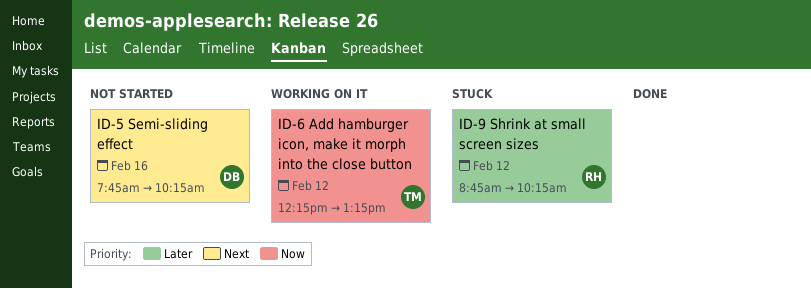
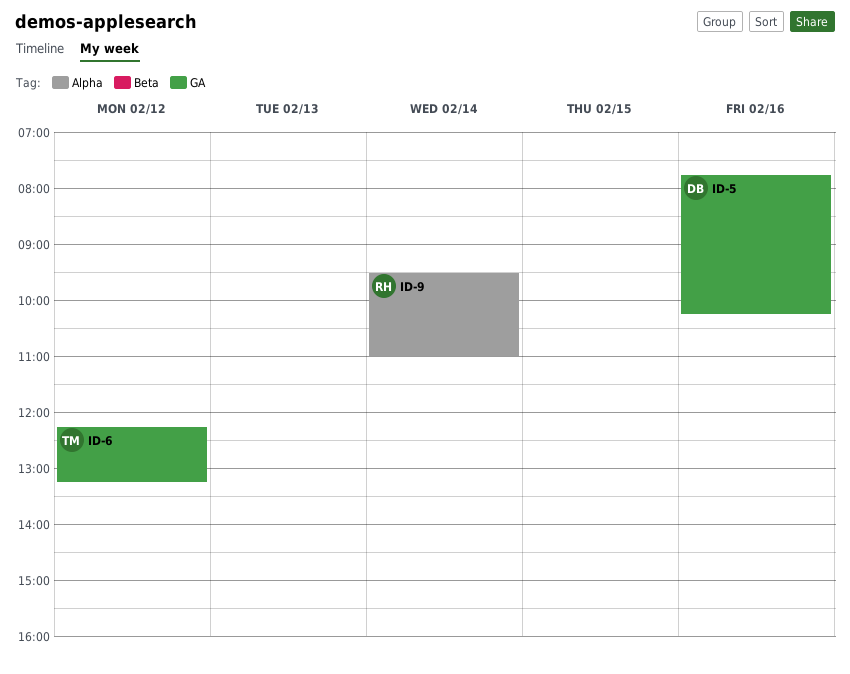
ID-9, day: Feb 12 -> Feb 14
ID-9, begins: 08:45 -> 09:30
ID-9, ends: 10:15 -> 11:00

